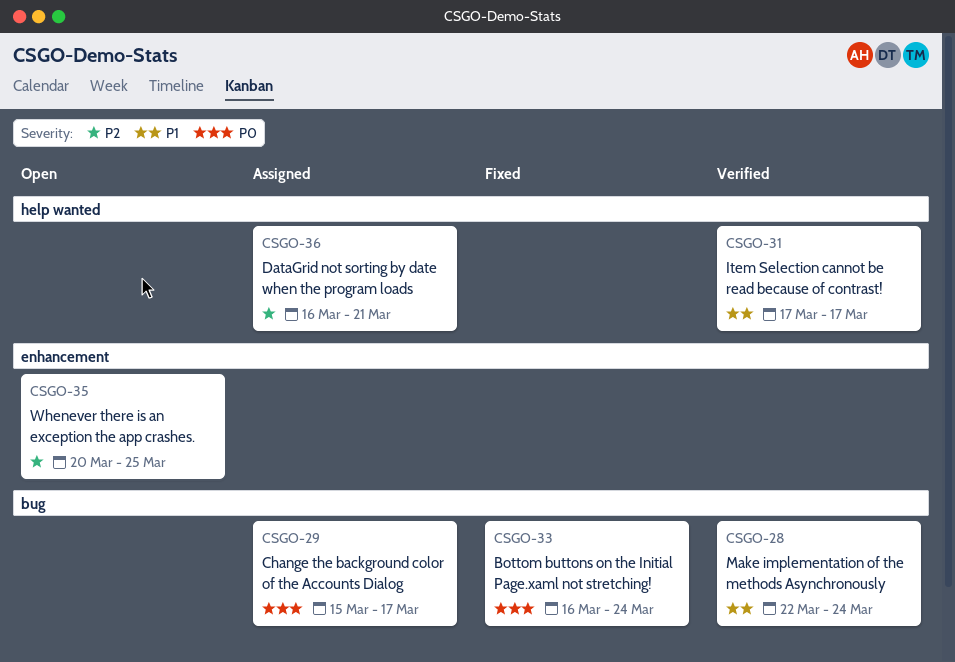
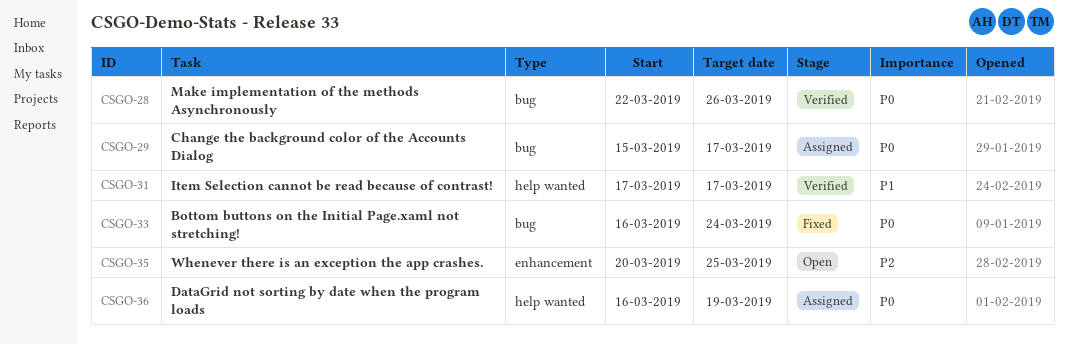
CSGO-28, priority: P1 -> P0
CSGO-28, due: Mar 24 -> Mar 26
CSGO-36, priority: P2 -> P0
CSGO-36, due: Mar 21 -> Mar 19

